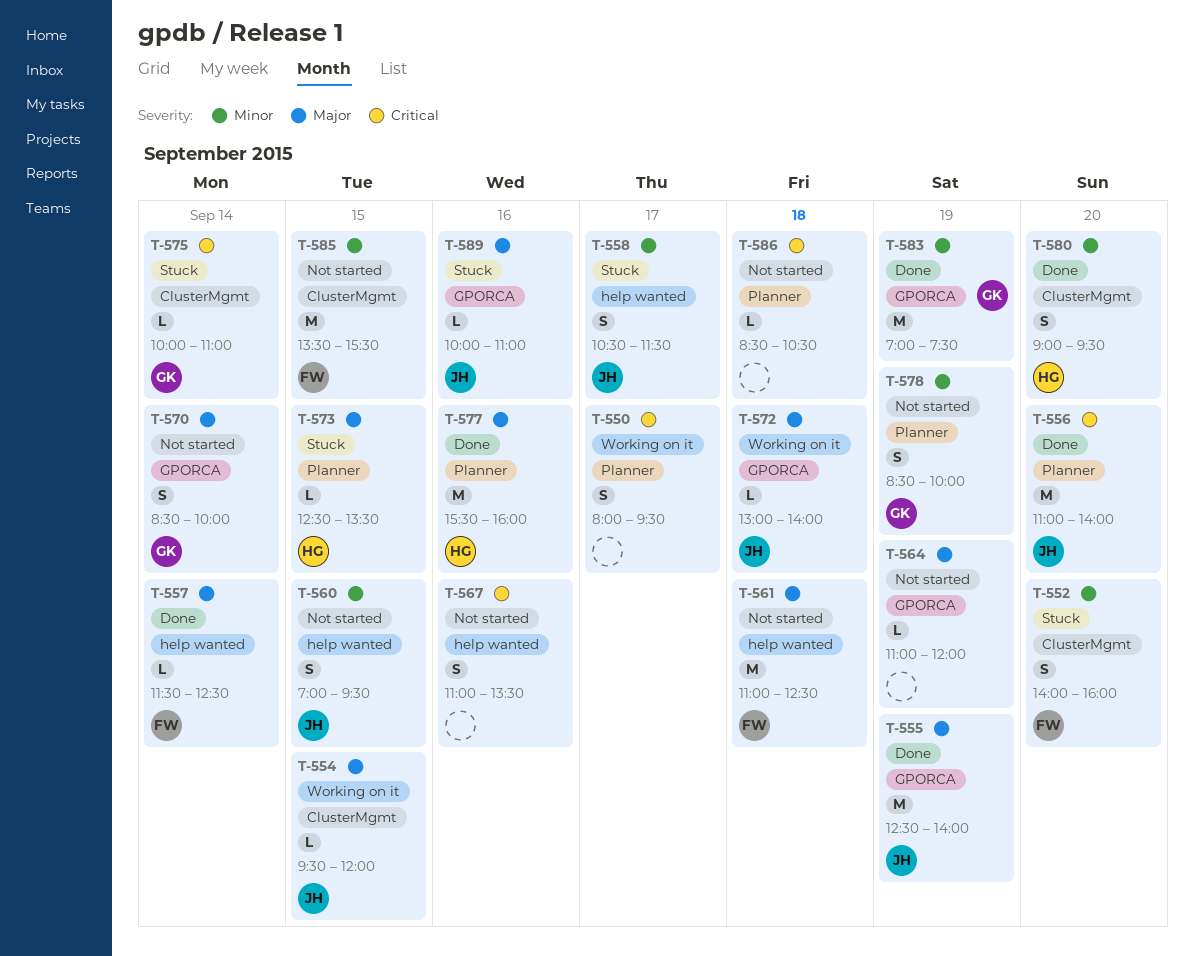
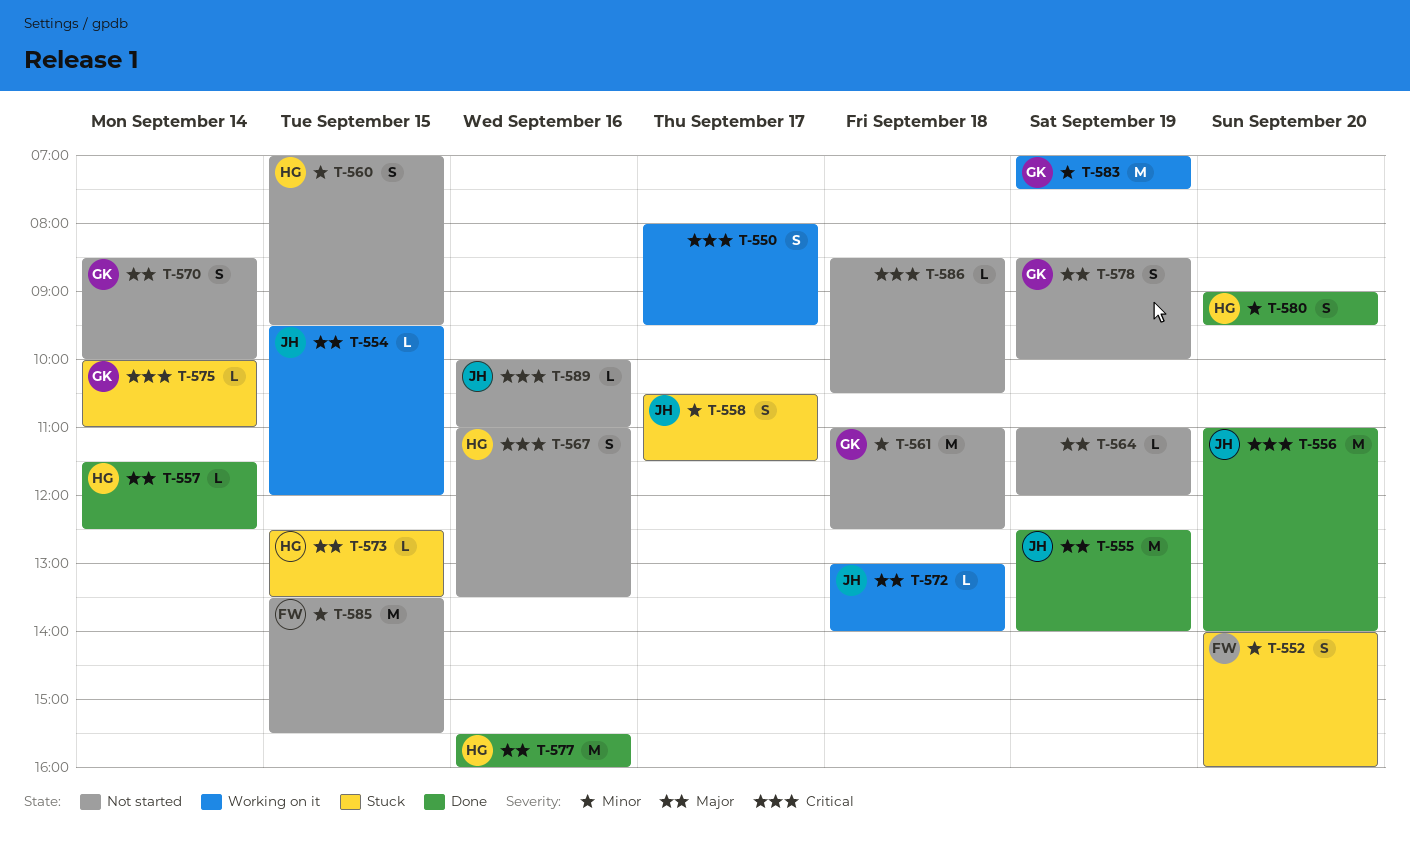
T-557, owner: FW -> HG
T-560, owner: JH -> HG
T-561, owner: FW -> GK
T-561, priority: Major -> Minor
T-567, owner: none -> HG
T-578, priority: Minor -> Major
T-583, status: Done -> Working on it
T-589, status: Stuck -> Not started
T-589, priority: Major -> Critical

